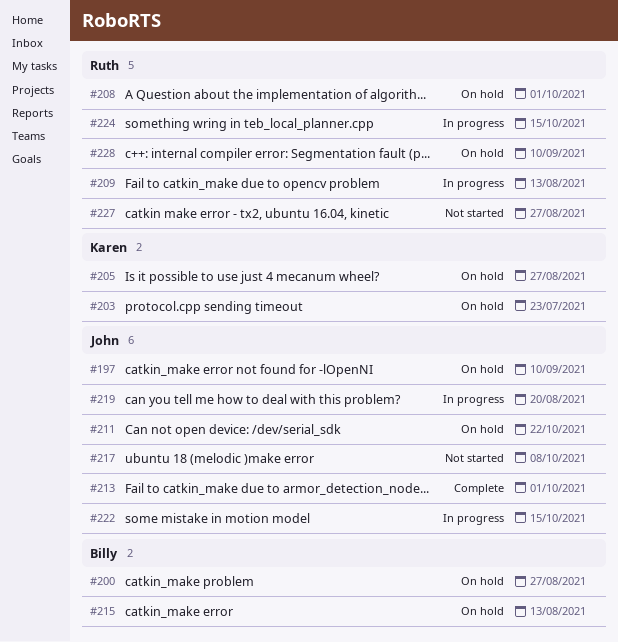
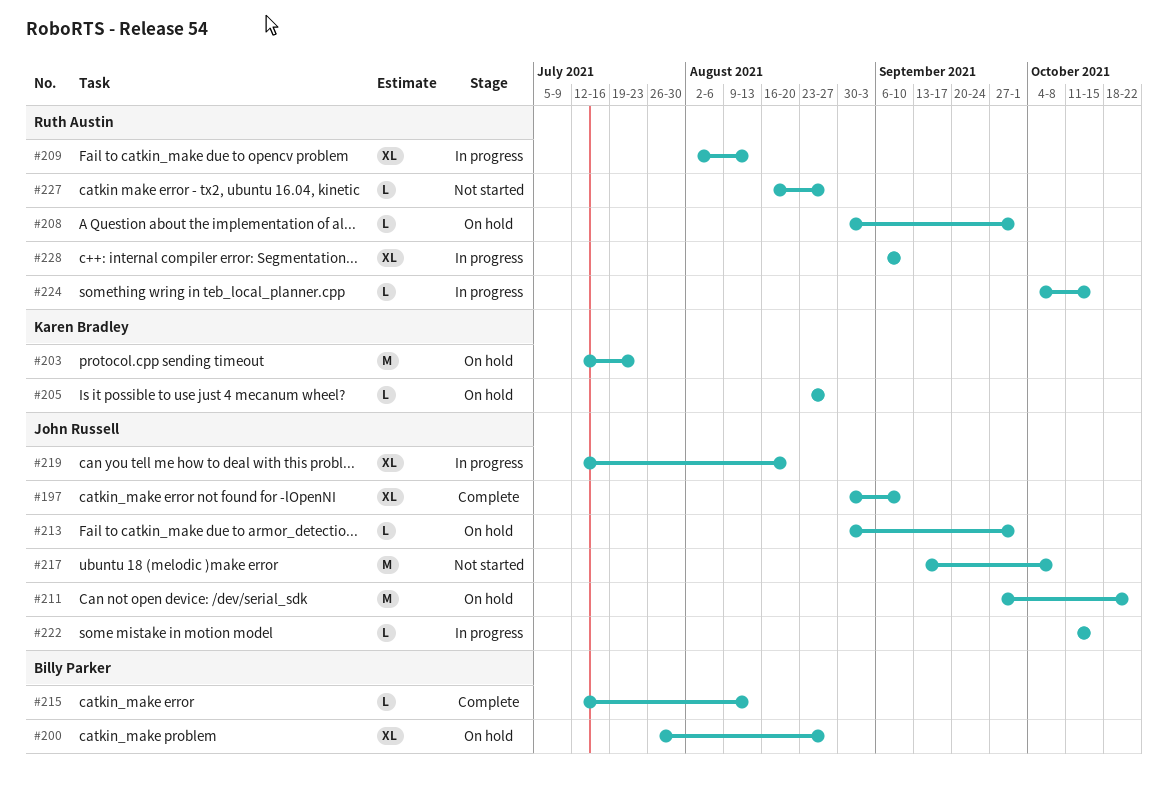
#197, status: On hold -> Complete
#213, status: Complete -> On hold
#215, status: On hold -> Complete
#228, status: On hold -> In progress

